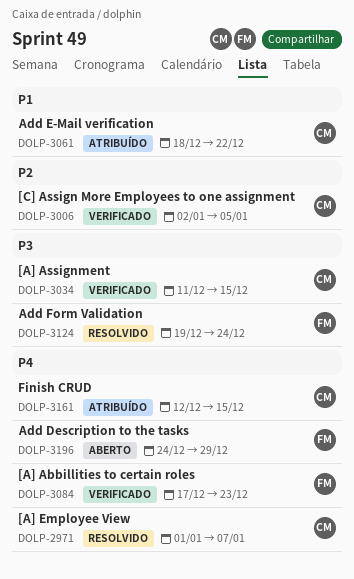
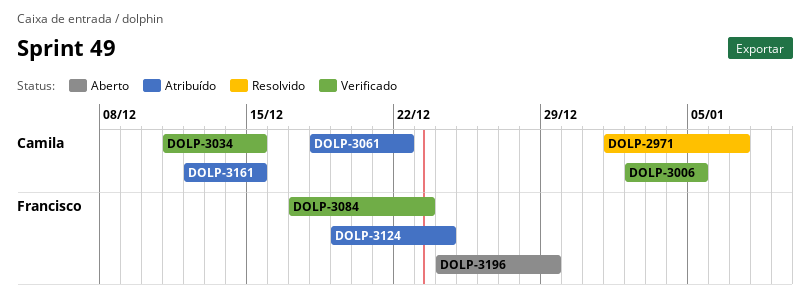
DOLP-3124, status: Resolvido -> Atribuído

